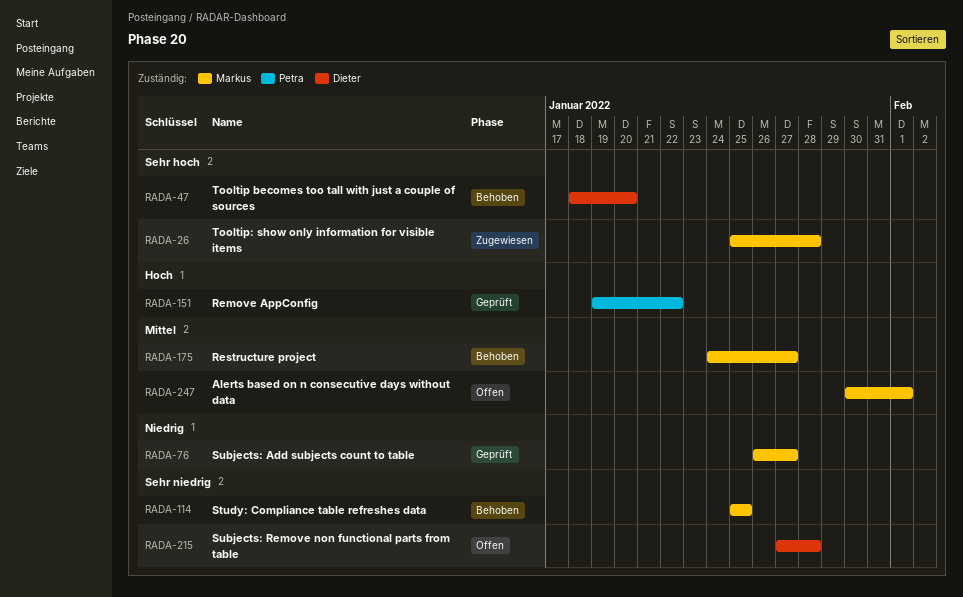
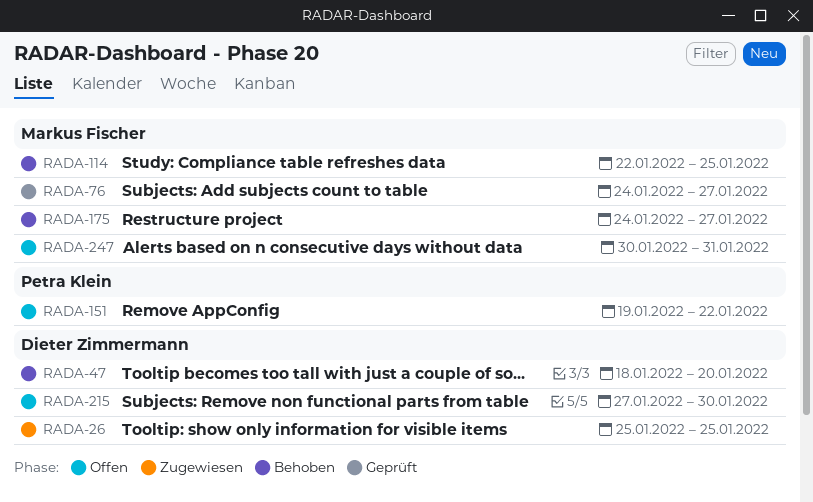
RADA-26, owner: Markus Fischer -> Dieter Zimmermann
RADA-26, due: Jan 28 -> Jan 25
RADA-76, start: Jan 26 -> Jan 24
RADA-114, start: Jan 25 -> Jan 22
RADA-151, status: Geprüft -> Offen
RADA-215, due: Jan 28 -> Jan 30
RADA-247, due: Feb 1 -> Jan 31

